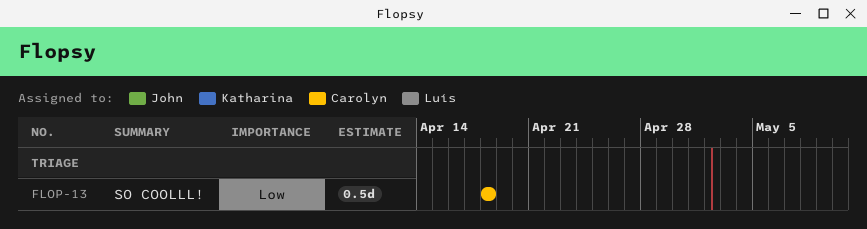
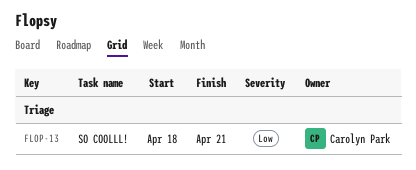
FLOP-13, due: Apr 18 -> Apr 21

